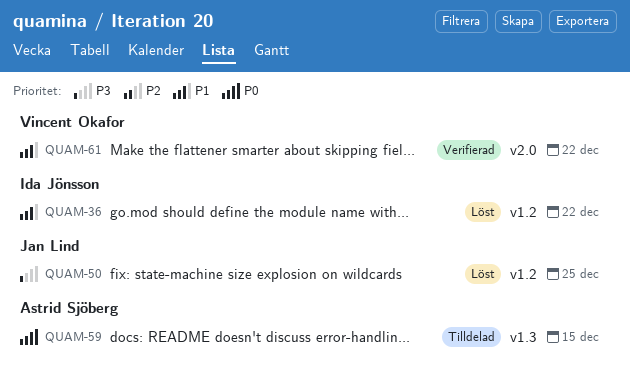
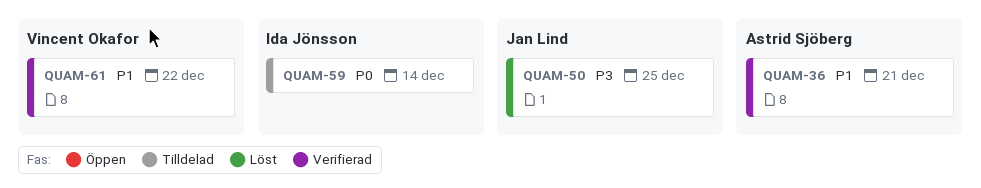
QUAM-36, status: Löst -> Verifierad
QUAM-36, owner: Ida Jönsson -> Astrid Sjöberg
QUAM-36, due: Dec 22 -> Dec 21
QUAM-59, owner: Astrid Sjöberg -> Ida Jönsson
QUAM-59, due: Dec 15 -> Dec 14

